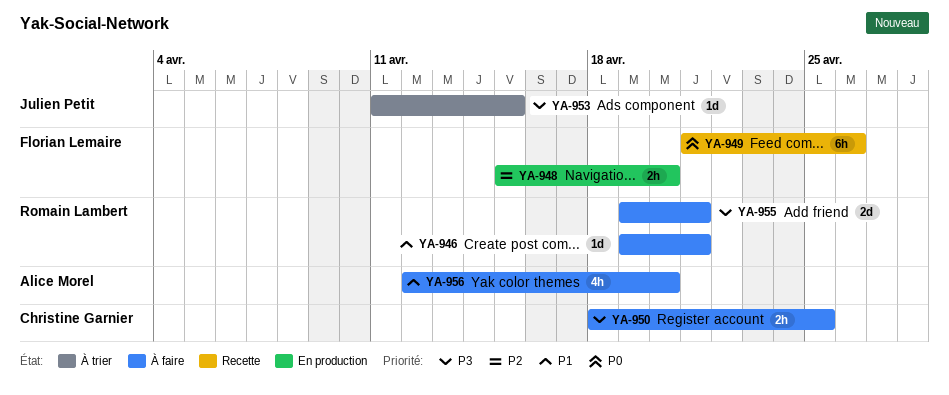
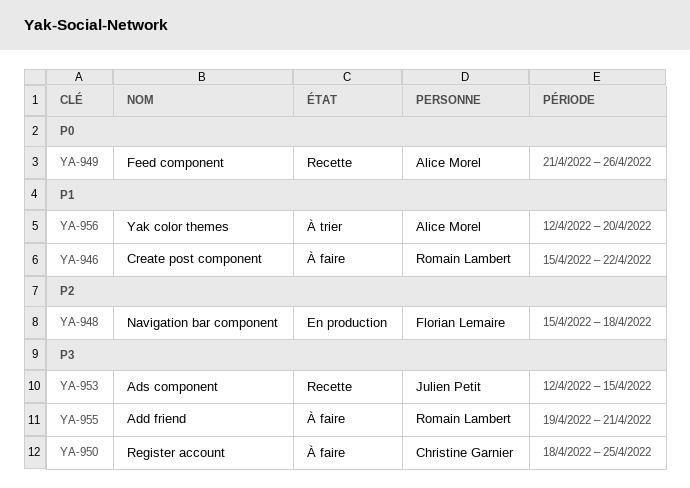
YA-946, start: Apr 19 -> Apr 15
YA-946, due: Apr 21 -> Apr 22
YA-948, due: Apr 20 -> Apr 18
YA-949, owner: Florian Lemaire -> Alice Morel
YA-953, status: À trier -> Recette
YA-953, start: Apr 11 -> Apr 12
YA-956, status: À faire -> À trier

